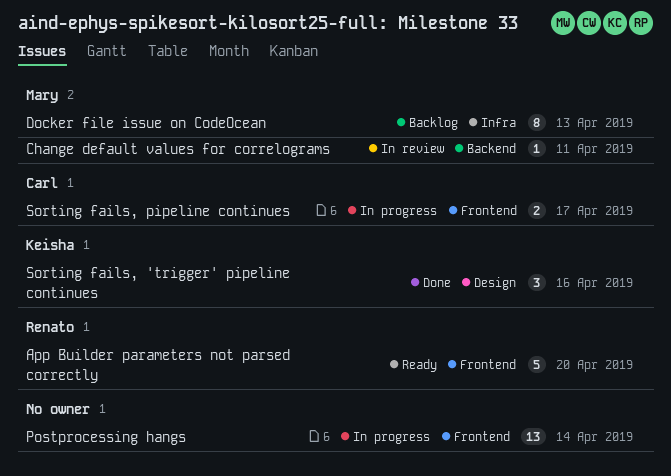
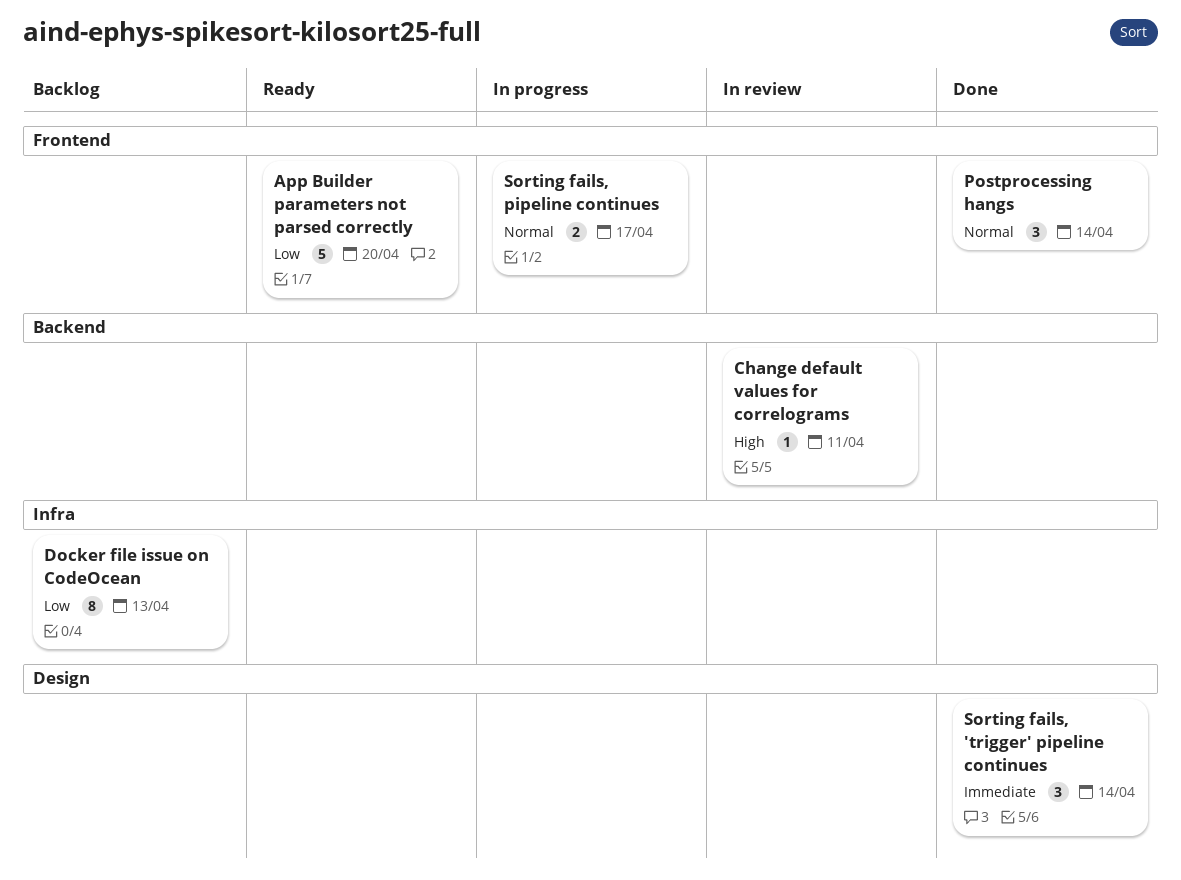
Postprocessing hangs, status: In progress -> Done
Postprocessing hangs, estimate: 13 -> 3
Sorting fails, 'trigger' pipeline continues, due: Apr 16 -> Apr 14

